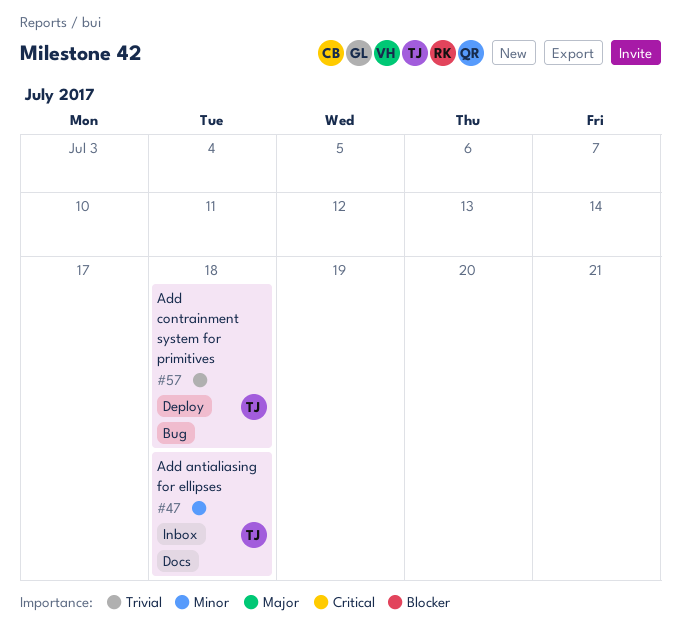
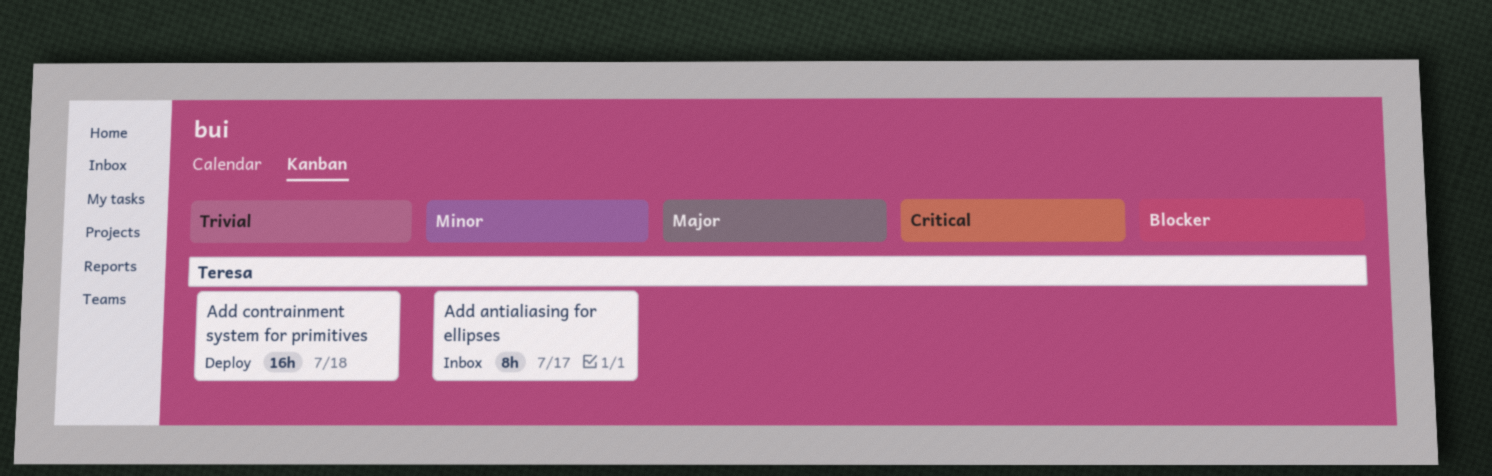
Add antialiasing for ellipses, due: Jul 18 -> Jul 17

